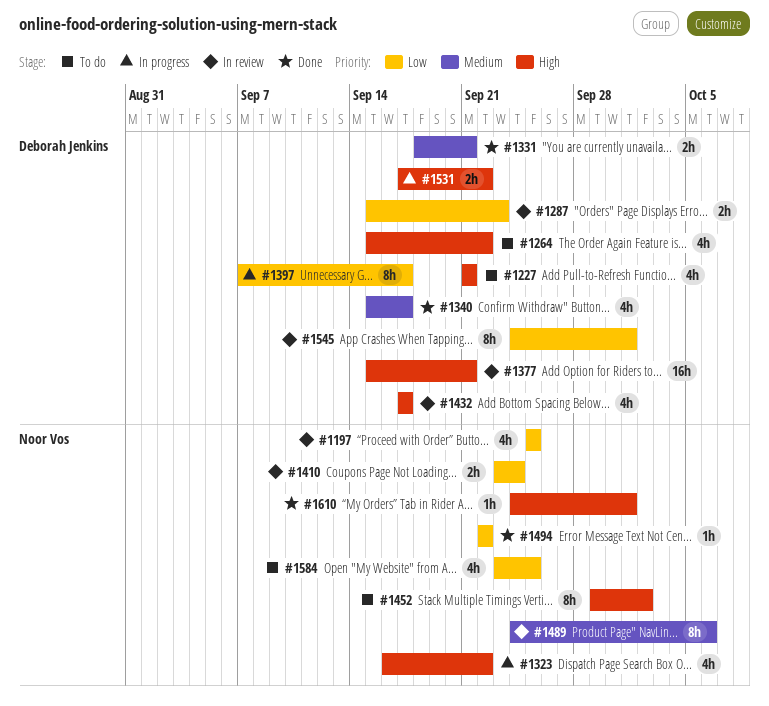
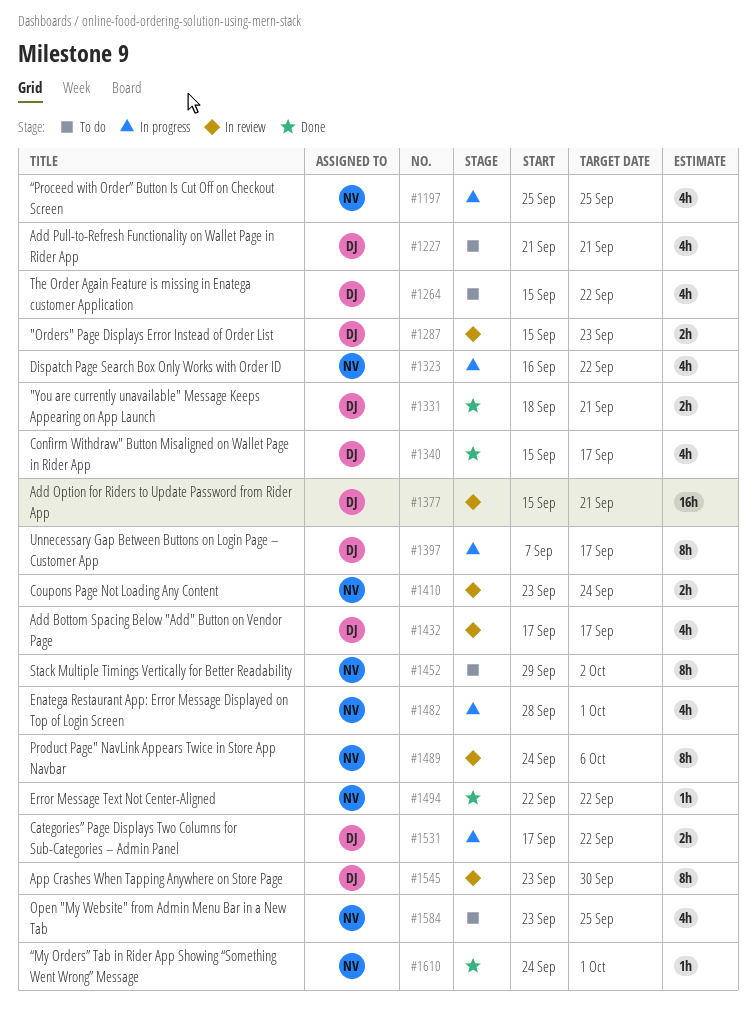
#1197, status: In review -> In progress
#1482: none -> present
#1545, start: Sep 24 -> Sep 23
#1545, due: Oct 1 -> Sep 30

